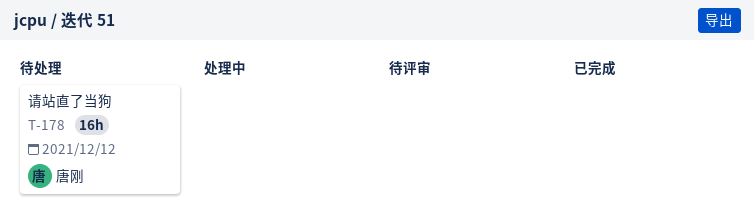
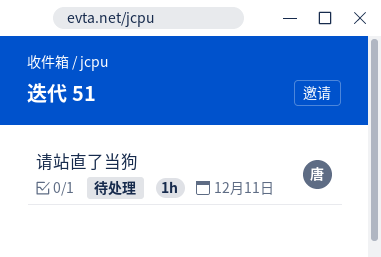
请站直了当狗, estimate: 16h -> 1h
请站直了当狗, due: Dec 12 -> Dec 11

